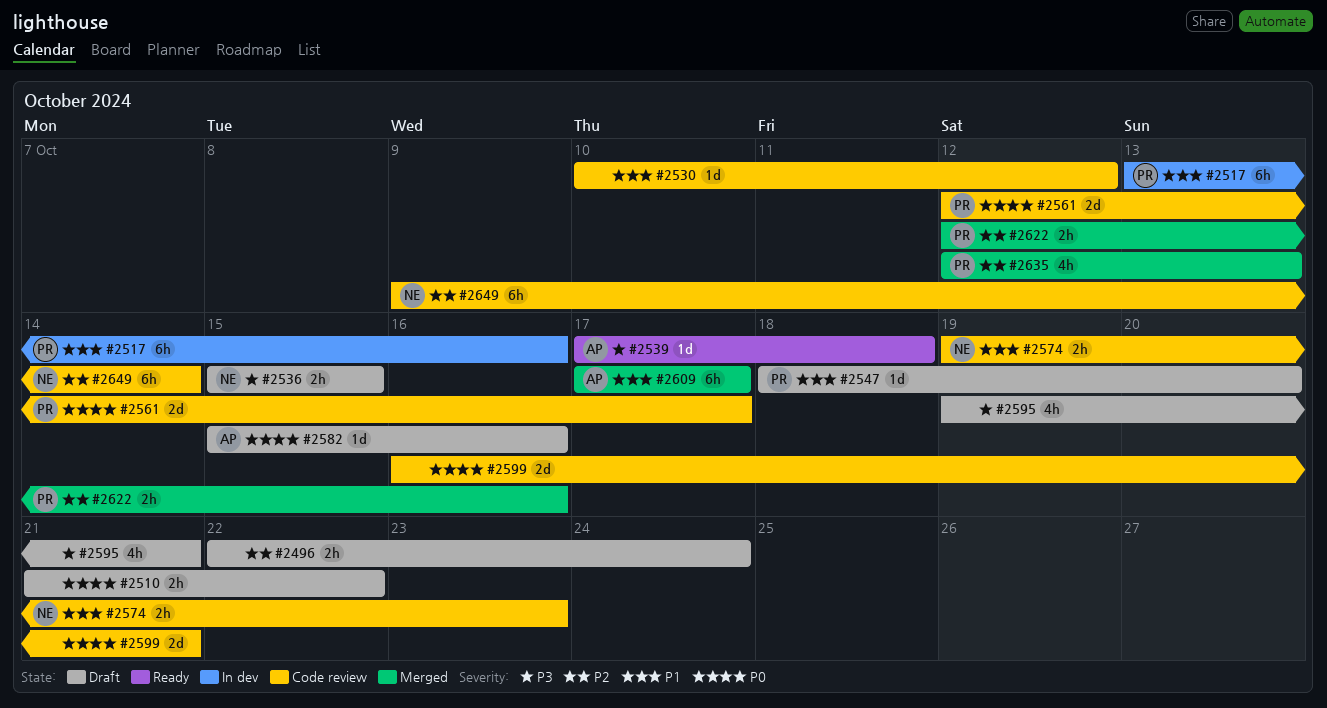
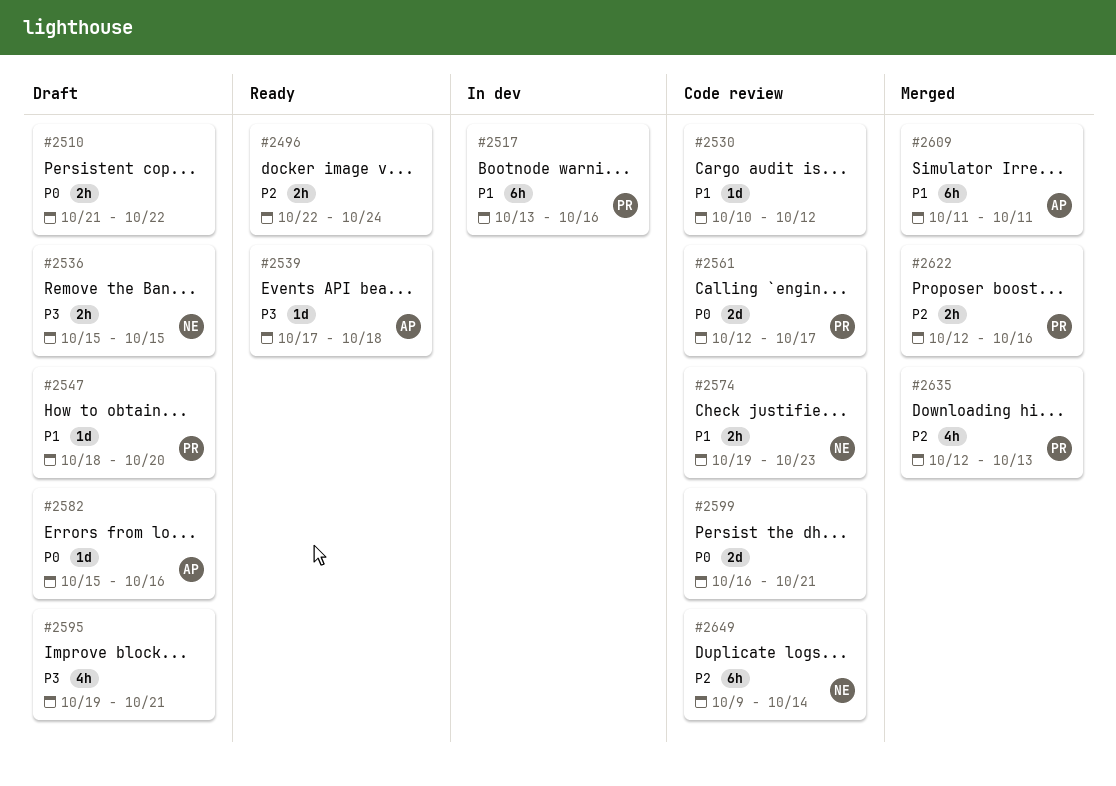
#2496, status: Draft -> Ready
#2609, start: Oct 17 -> Oct 11
#2609, due: Oct 17 -> Oct 11

